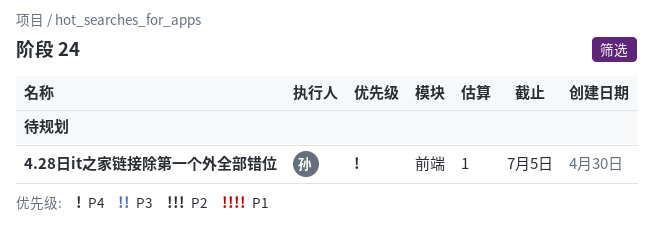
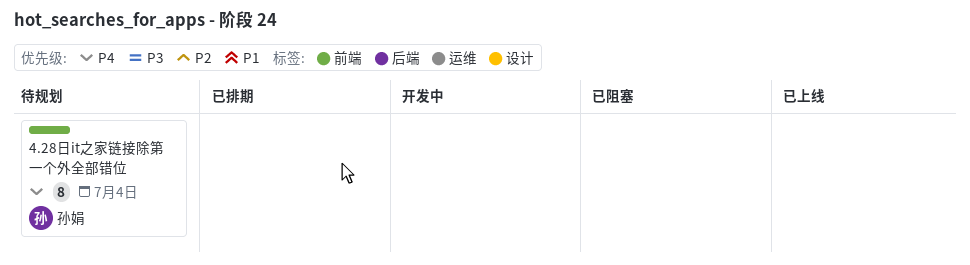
4.28日it之家链接除第一个外全部错位, estimate: 1 -> 8
4.28日it之家链接除第一个外全部错位, due: Jul 5 -> Jul 4

